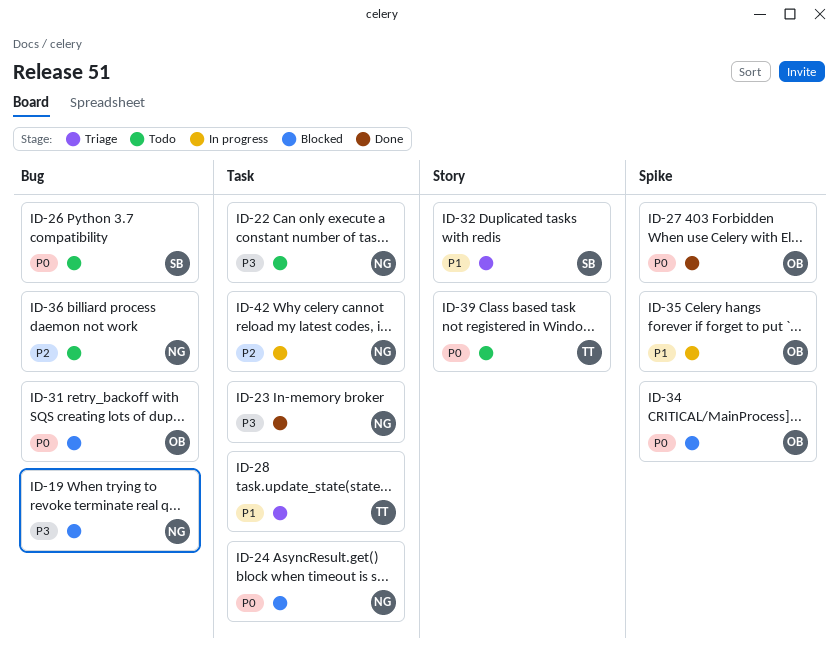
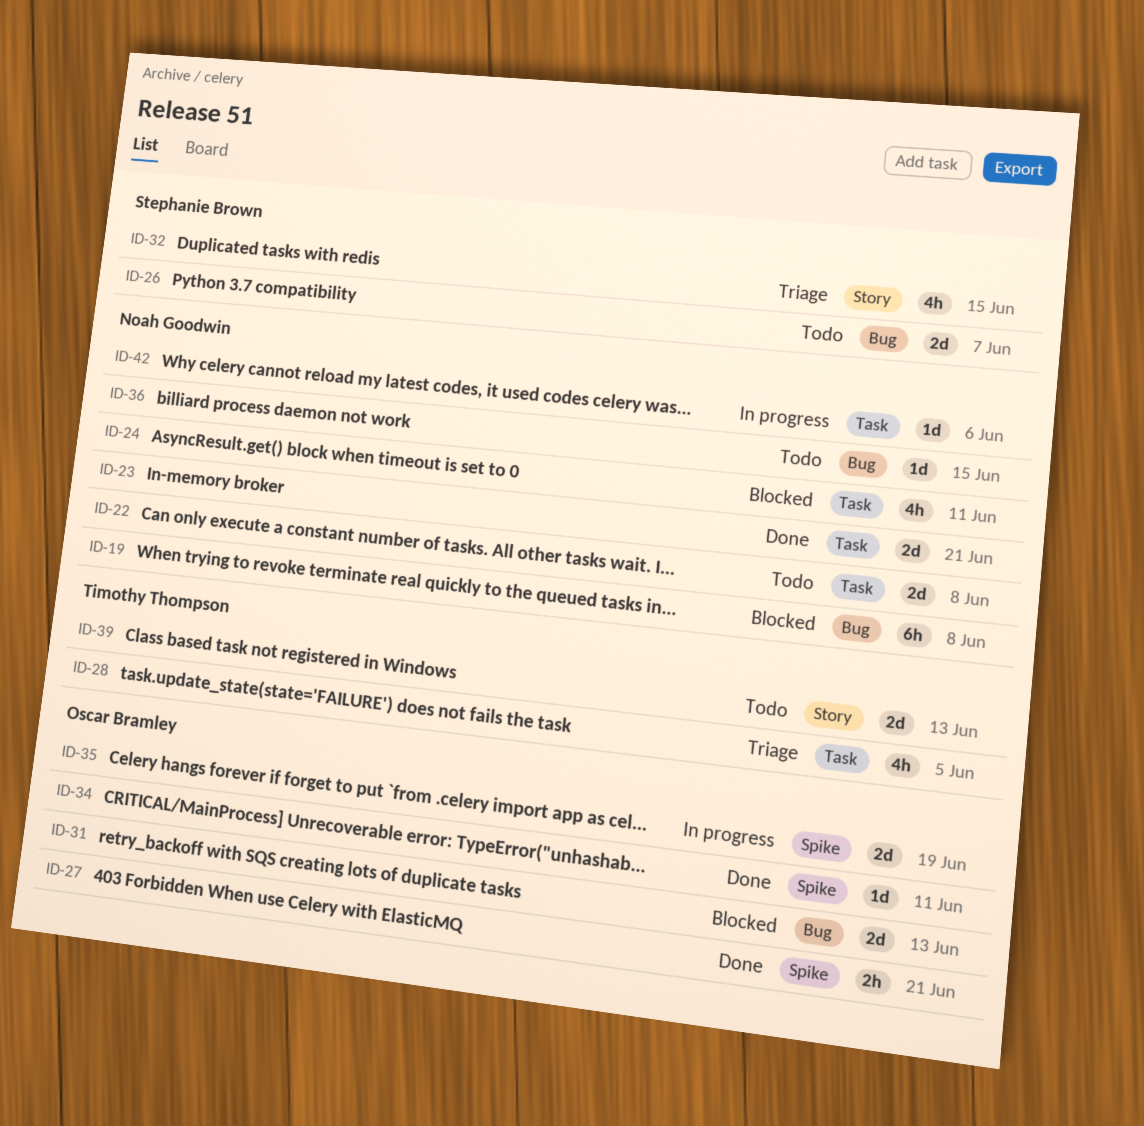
ID-34, status: Blocked -> Done

